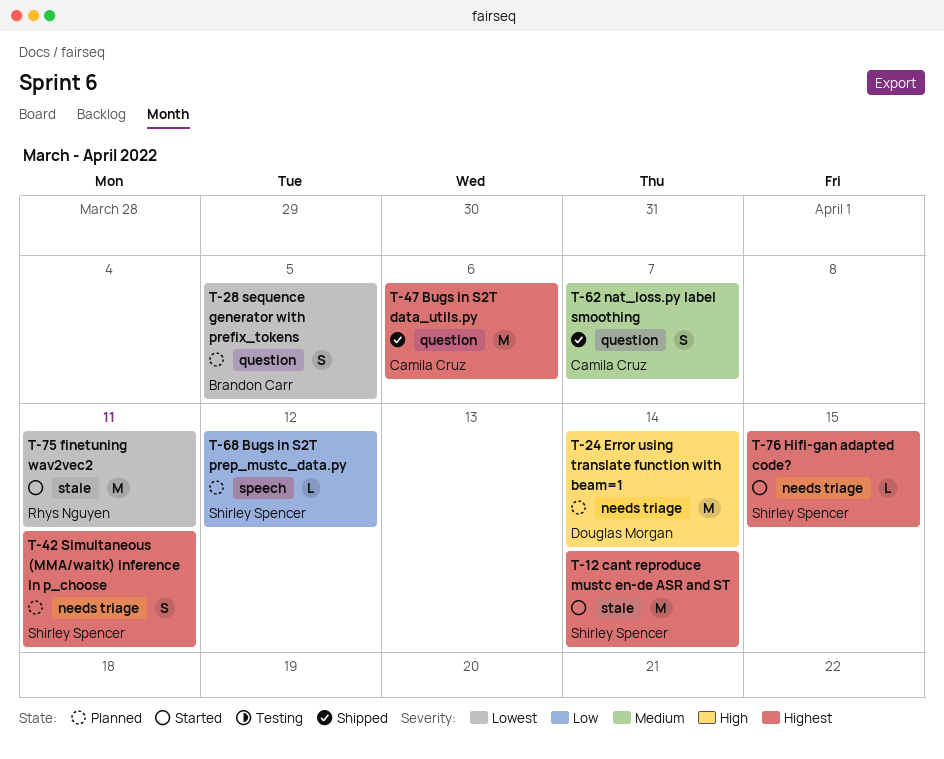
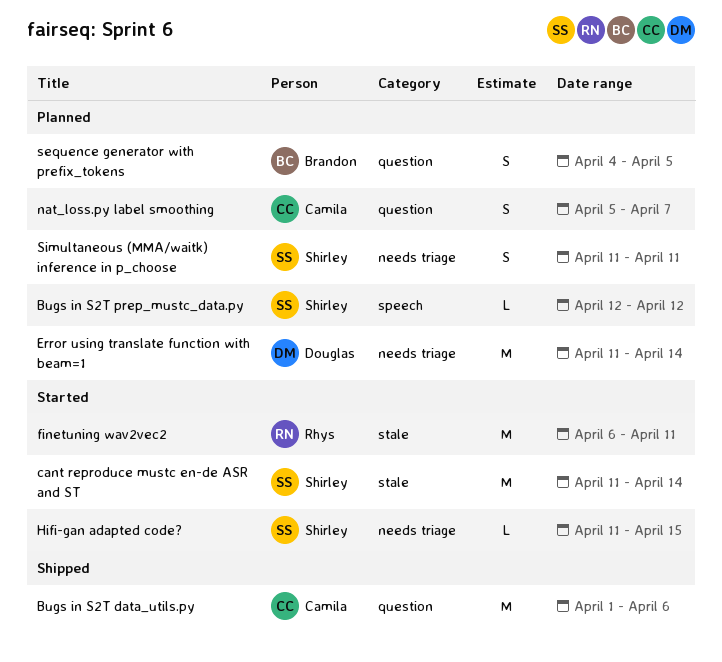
nat_loss.py label smoothing, status: Shipped -> Planned

